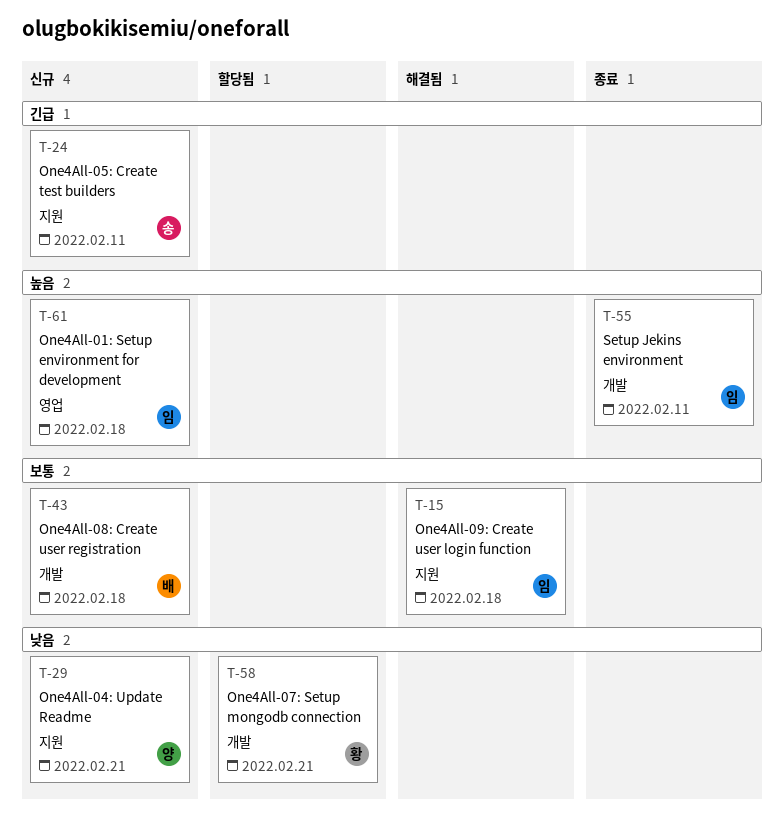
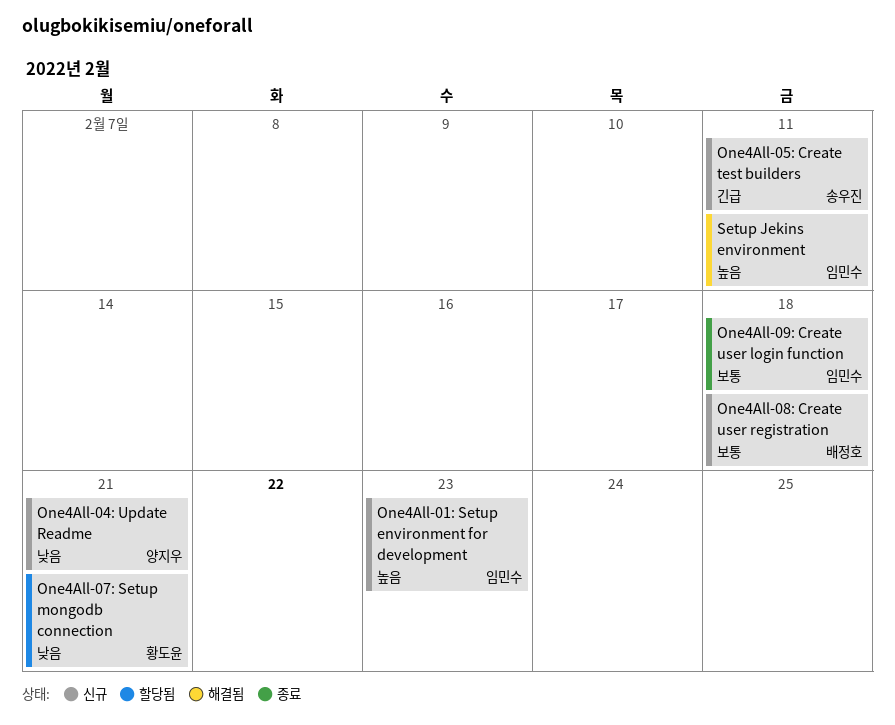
One4All-01: Setup environment for development, due: Feb 18 -> Feb 23
One4All-09: Create user login function, status: 해결됨 -> 종료
Setup Jekins environment, status: 종료 -> 해결됨

